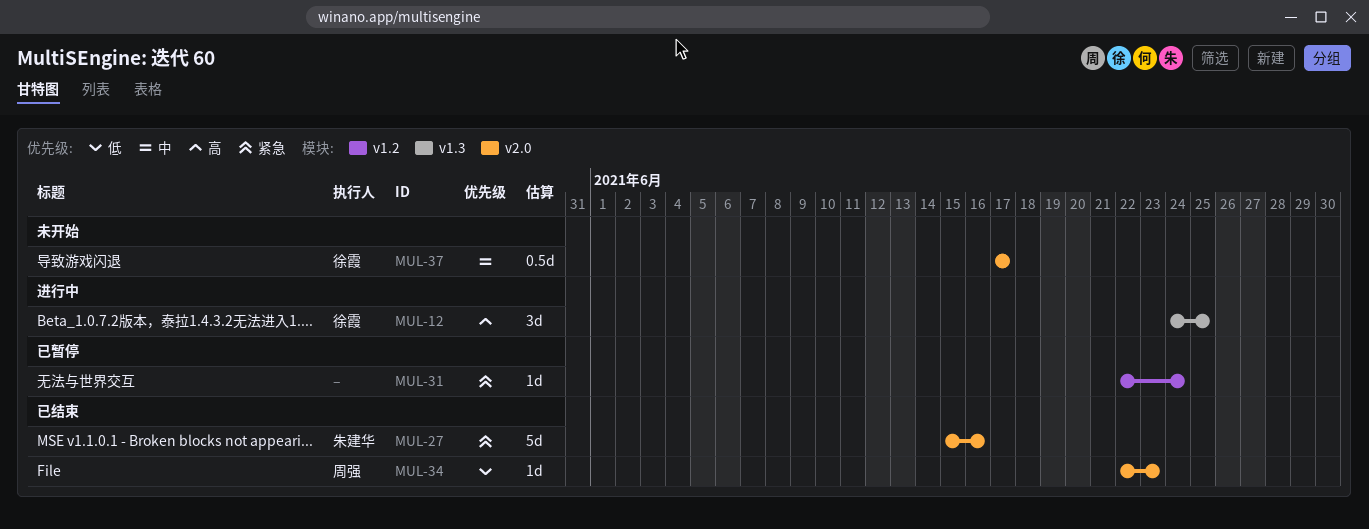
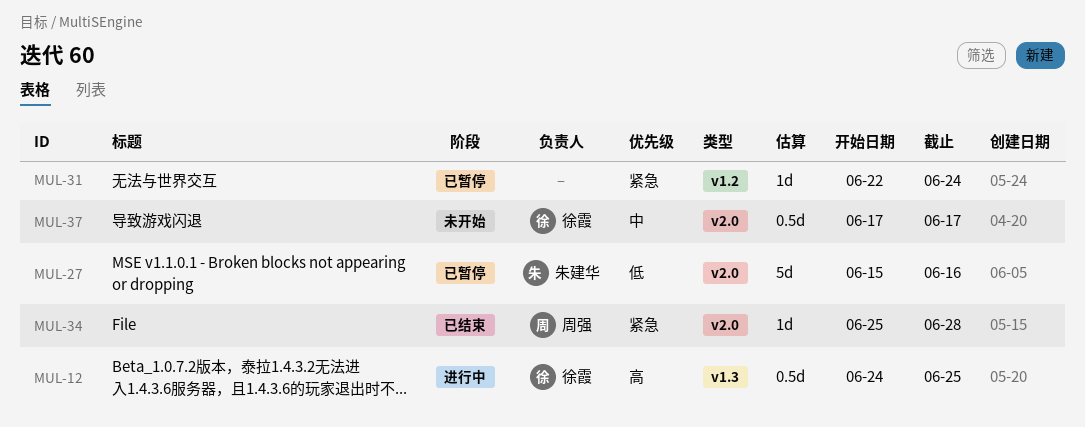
MUL-12, estimate: 3d -> 0.5d
MUL-27, status: 已结束 -> 已暂停
MUL-27, priority: 紧急 -> 低
MUL-34, priority: 低 -> 紧急
MUL-34, start: Jun 22 -> Jun 25
MUL-34, due: Jun 23 -> Jun 28

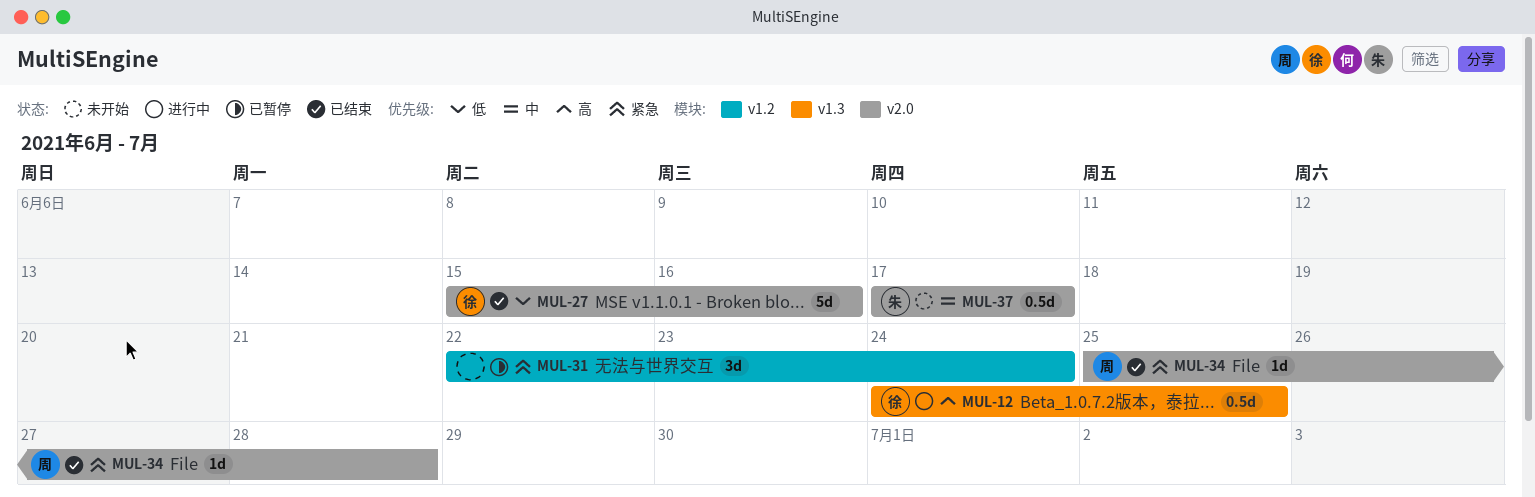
MUL-27, status: 已暂停 -> 已结束
MUL-27, owner: 朱建华 -> 徐霞
MUL-31, estimate: 1d -> 3d
MUL-37, owner: 徐霞 -> 朱建华

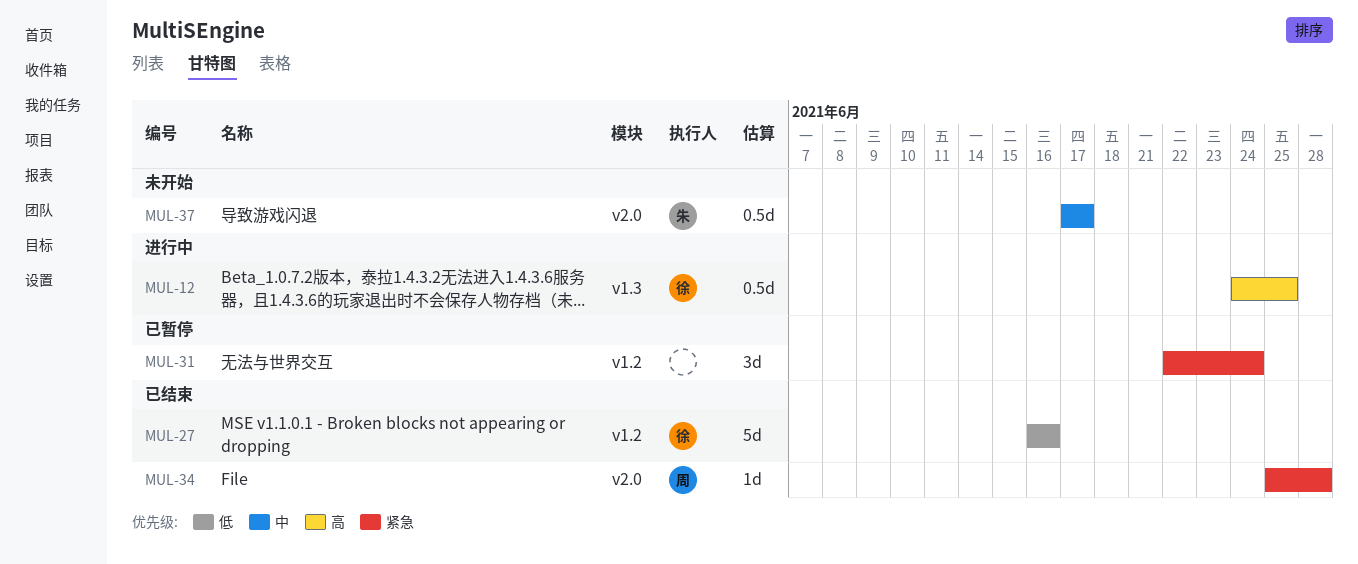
MUL-27, label: v2.0 -> v1.2
MUL-27, start: Jun 15 -> Jun 16

